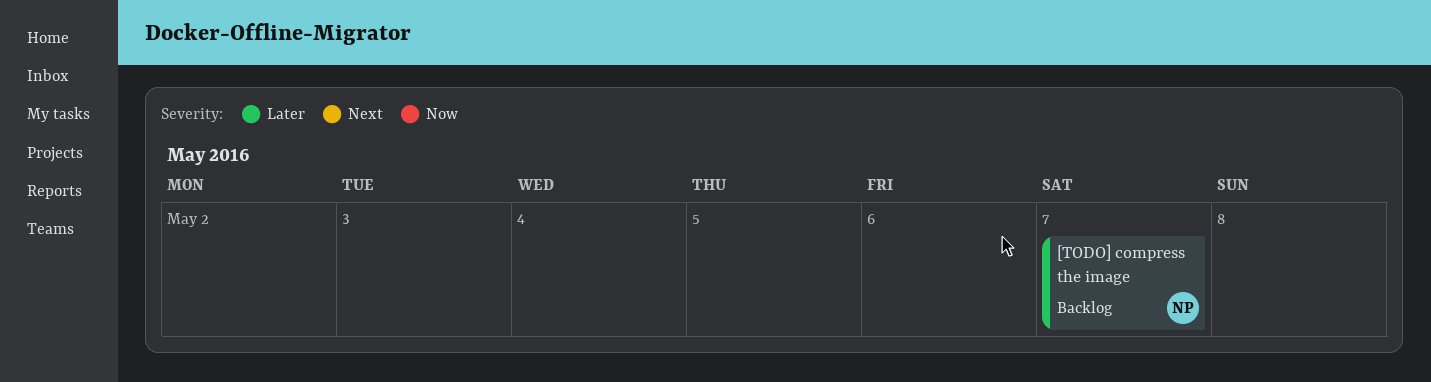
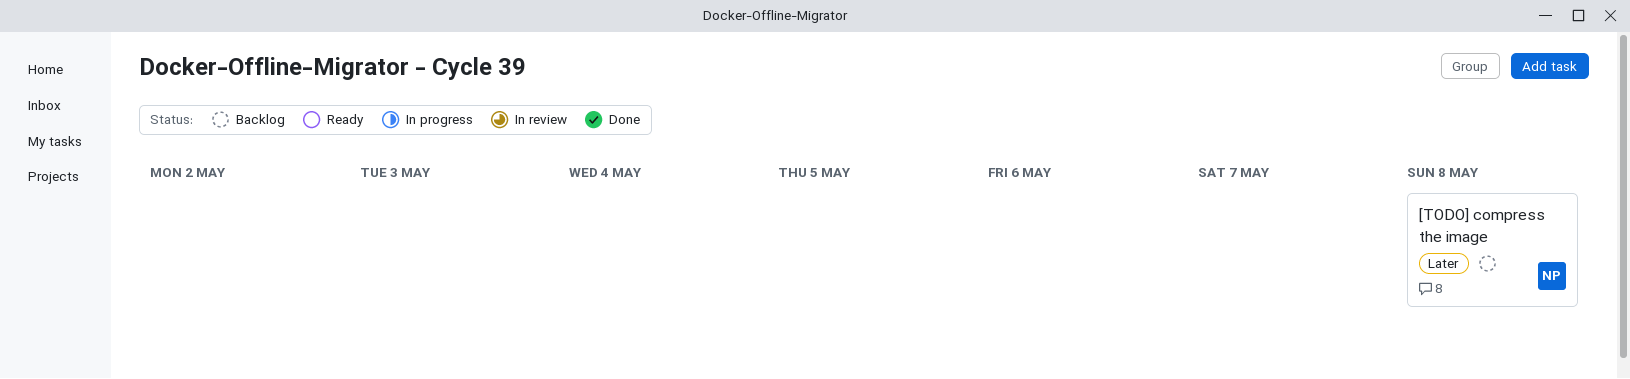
[TODO] compress the image, due: May 7 -> May 8

